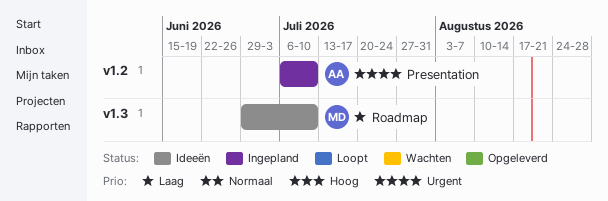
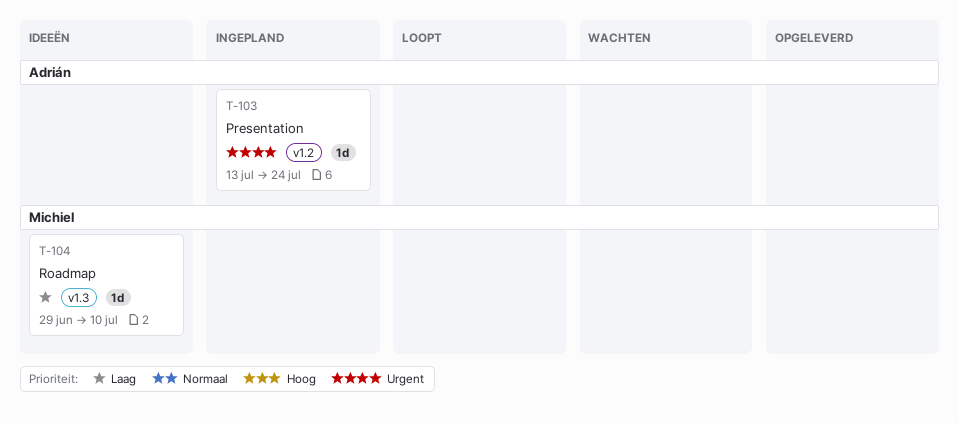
Presentation, start: Jul 6 -> Jul 13
Presentation, due: Jul 10 -> Jul 24

